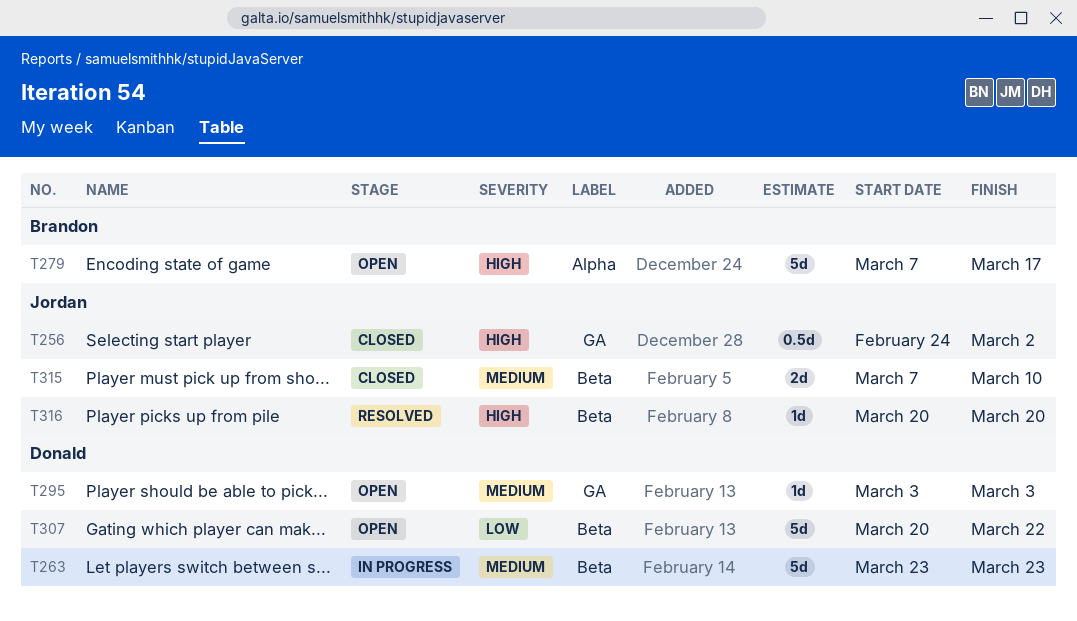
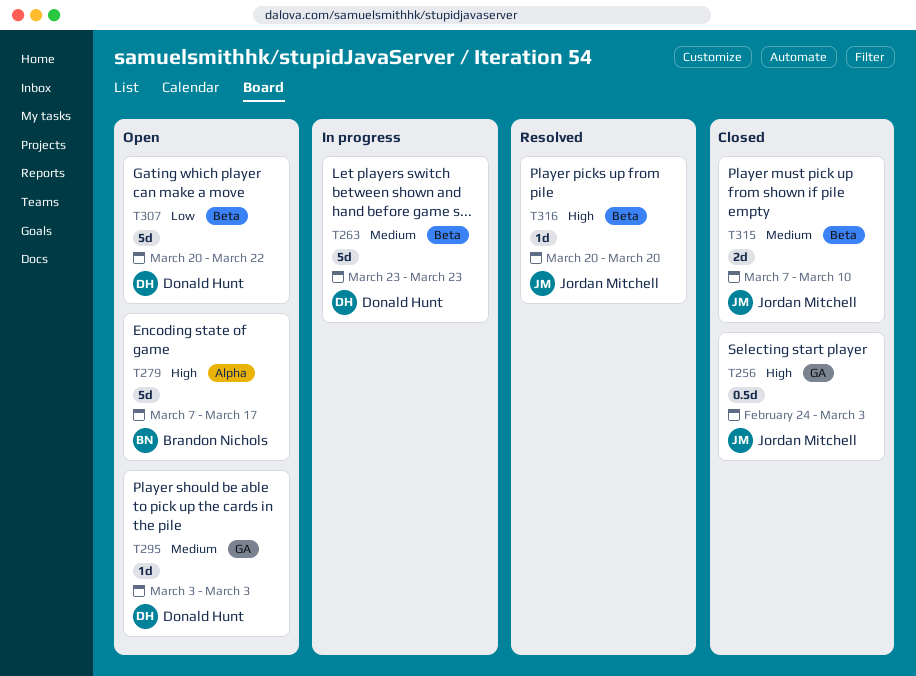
T256, due: Mar 2 -> Mar 3

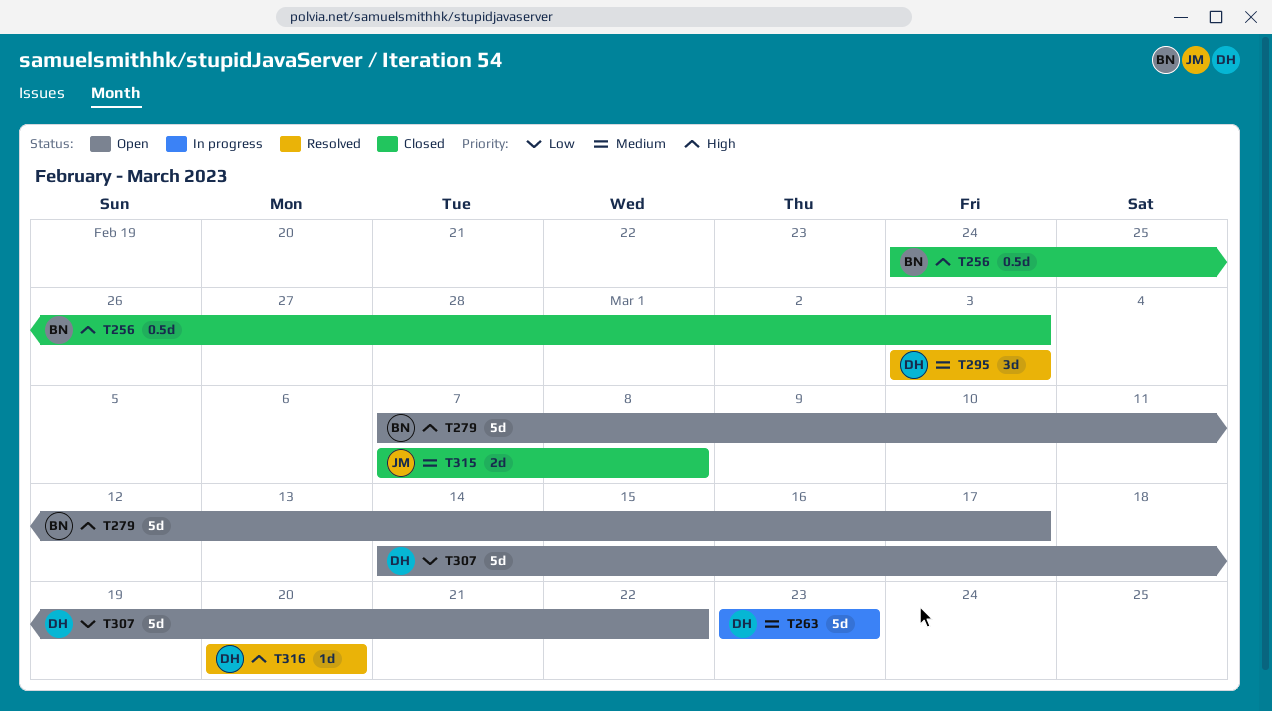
T256, owner: Jordan Mitchell -> Brandon Nichols
T295, status: Open -> Resolved
T295, estimate: 1d -> 3d
T307, start: Mar 20 -> Mar 14
T315, due: Mar 10 -> Mar 8
T316, owner: Jordan Mitchell -> Donald Hunt

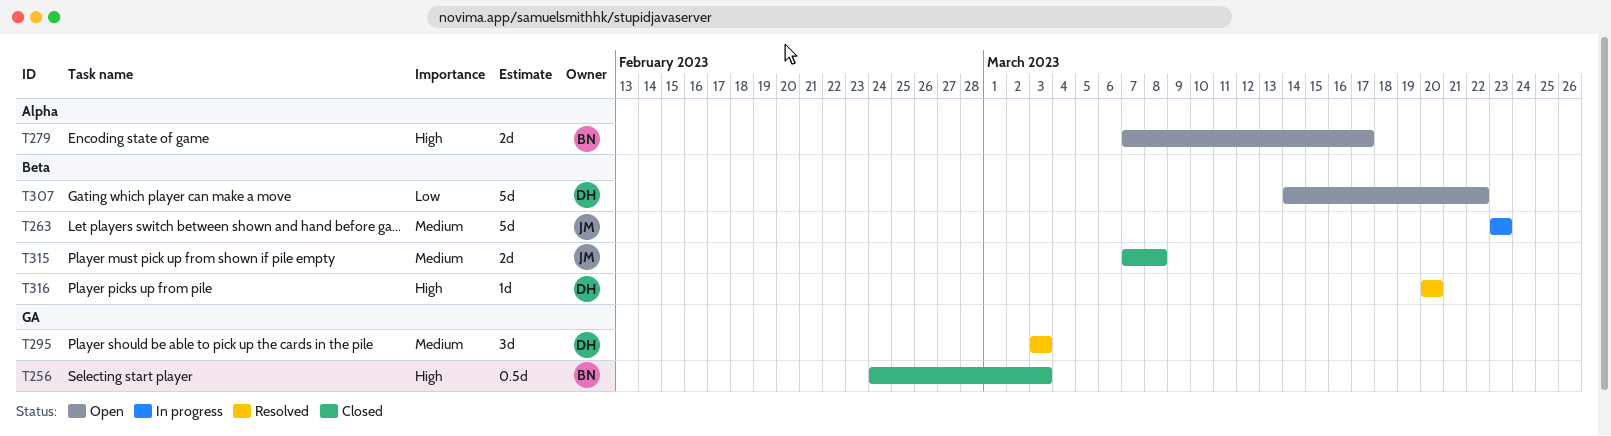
T263, owner: DH -> JM
T279, estimate: 5d -> 2d

